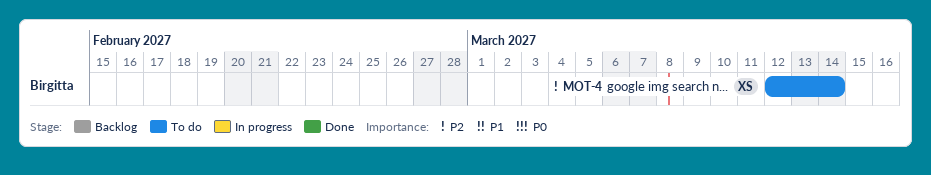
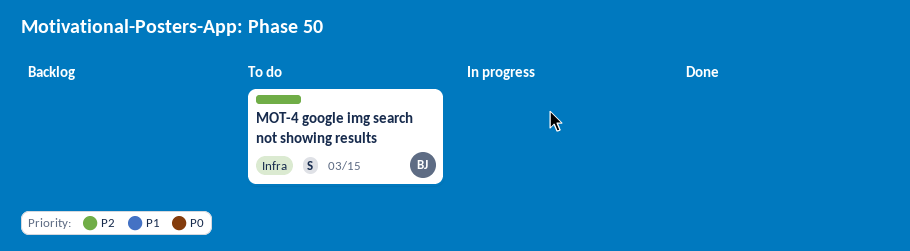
MOT-4, estimate: XS -> S
MOT-4, due: Mar 14 -> Mar 15

